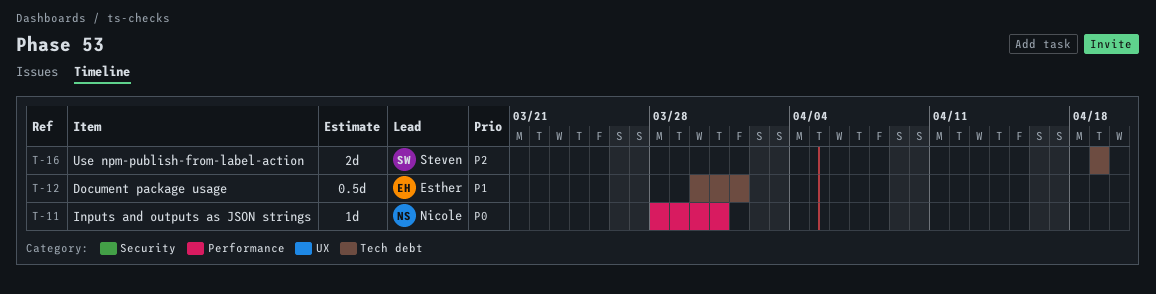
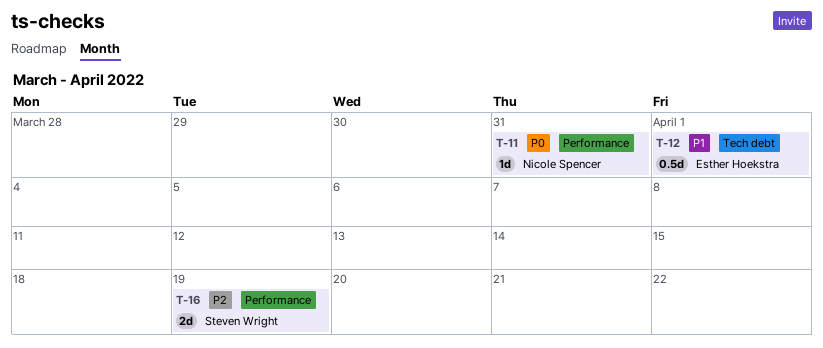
T-16, label: Tech debt -> Performance

